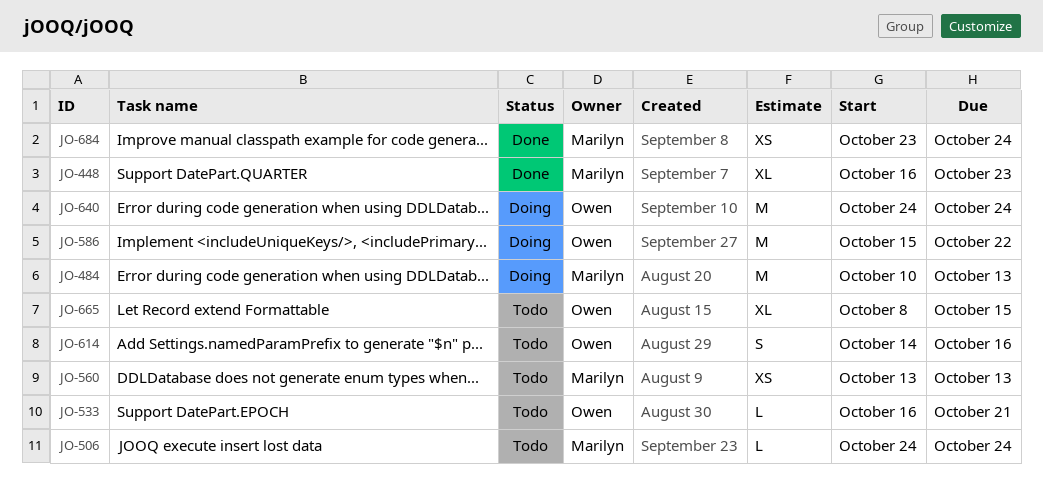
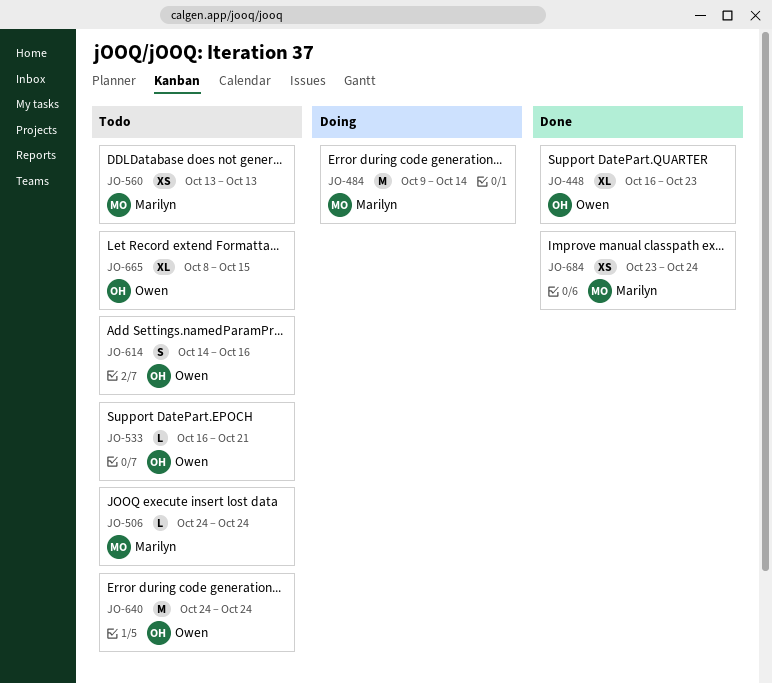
JO-448, owner: Marilyn -> Owen
JO-484, start: Oct 10 -> Oct 9
JO-484, due: Oct 13 -> Oct 14
JO-586: present -> none
JO-640, status: Doing -> Todo

